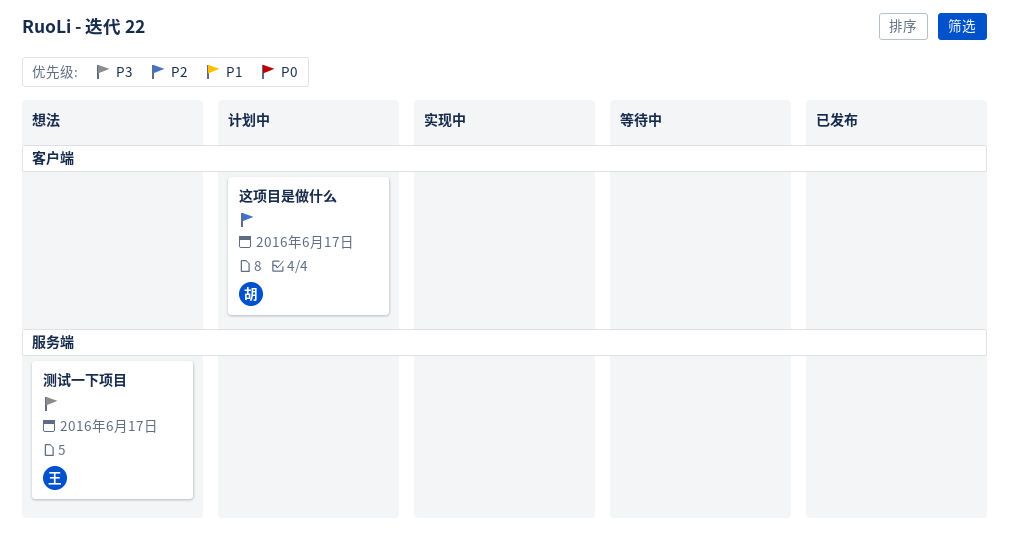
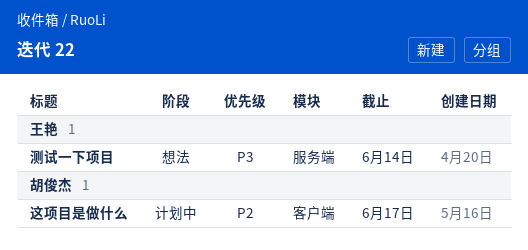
测试一下项目, due: Jun 17 -> Jun 14

